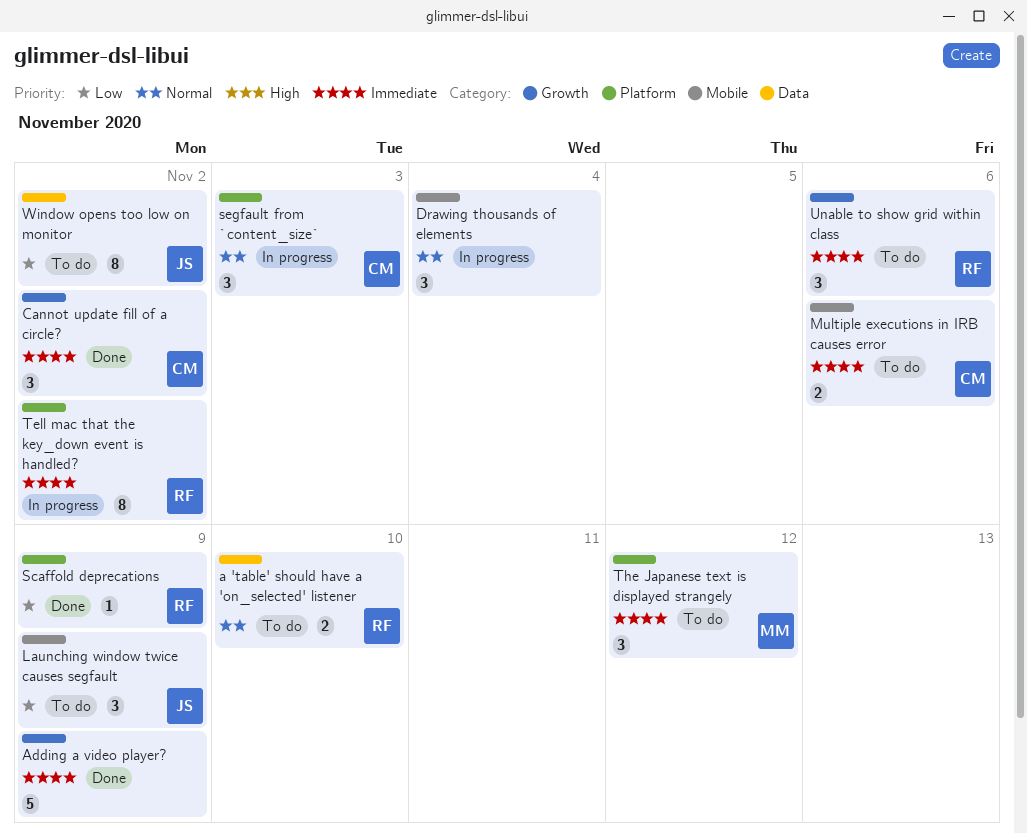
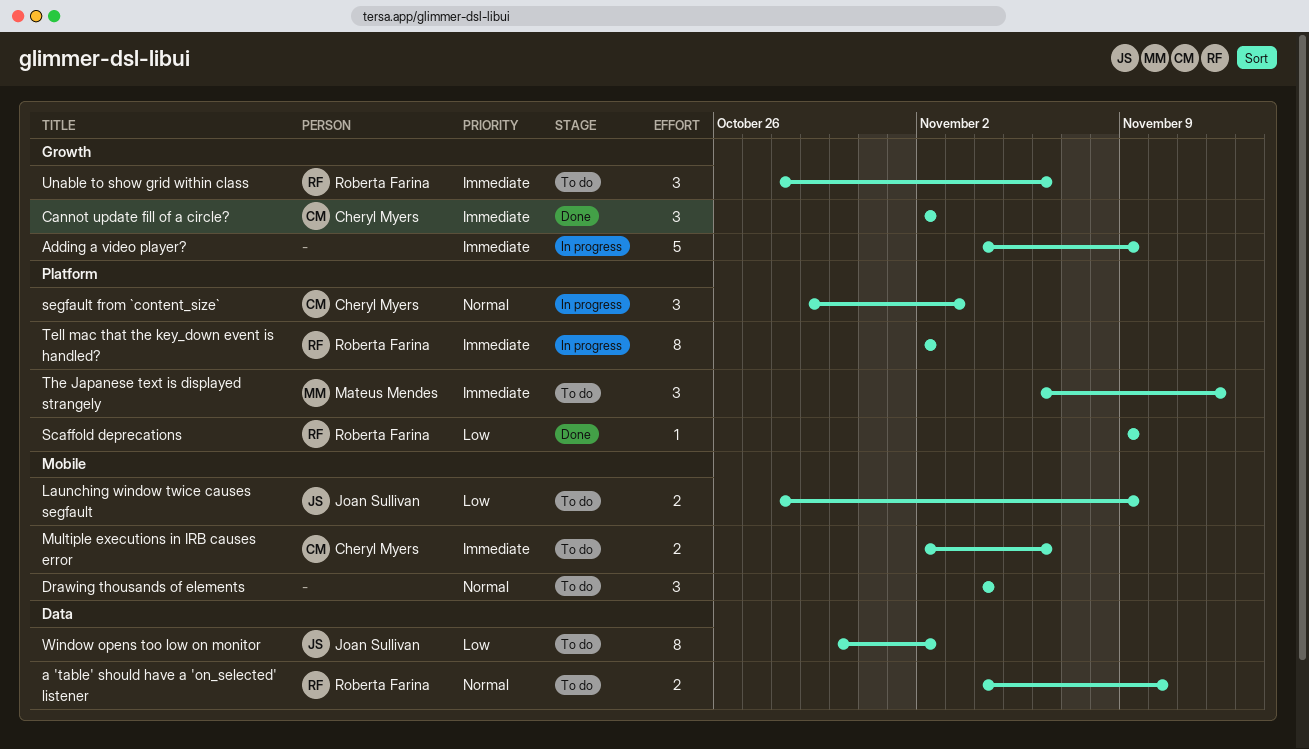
Adding a video player?, status: Done -> In progress
Drawing thousands of elements, status: In progress -> To do
Launching window twice causes segfault, estimate: 3 -> 2

